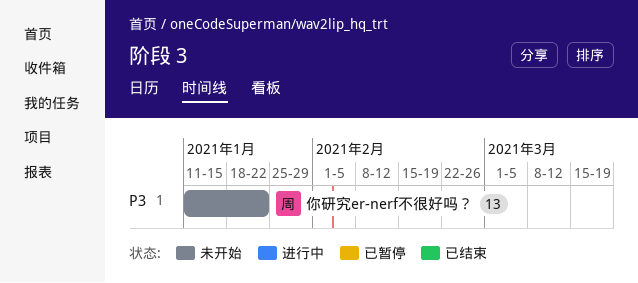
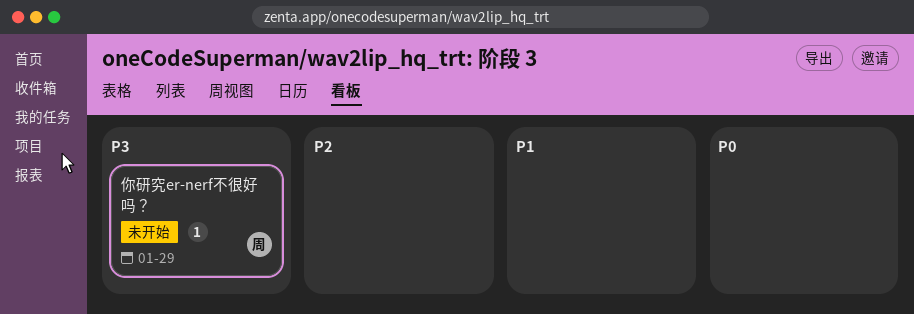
你研究er-nerf不很好吗？, estimate: 13 -> 1
你研究er-nerf不很好吗？, due: Jan 22 -> Jan 29

